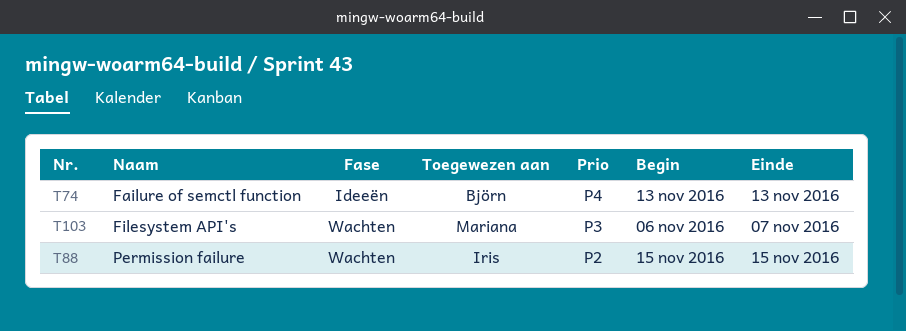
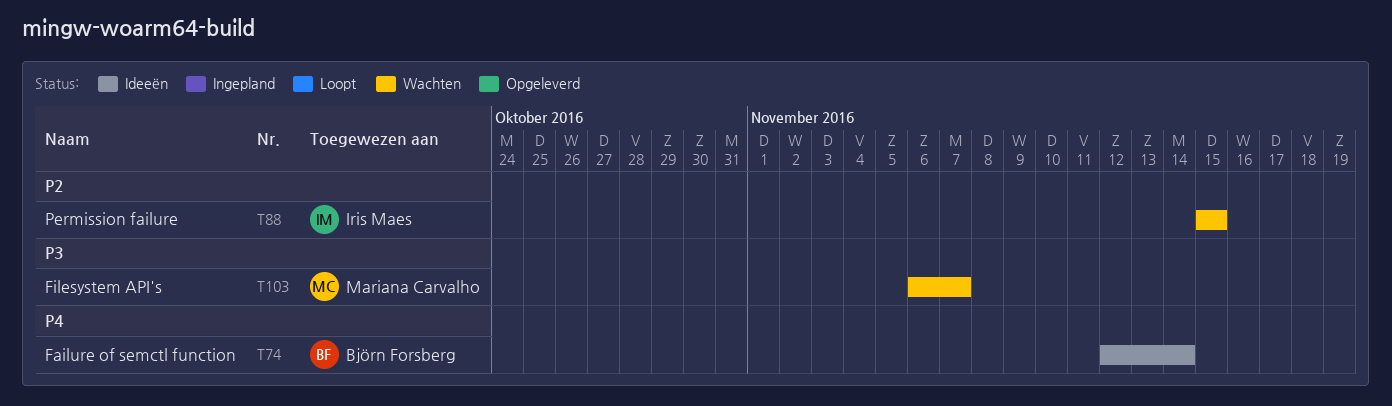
T74, start: Nov 13 -> Nov 12
T74, due: Nov 13 -> Nov 14

